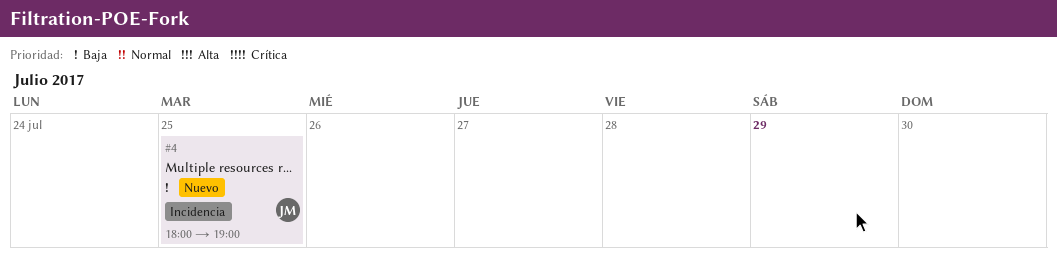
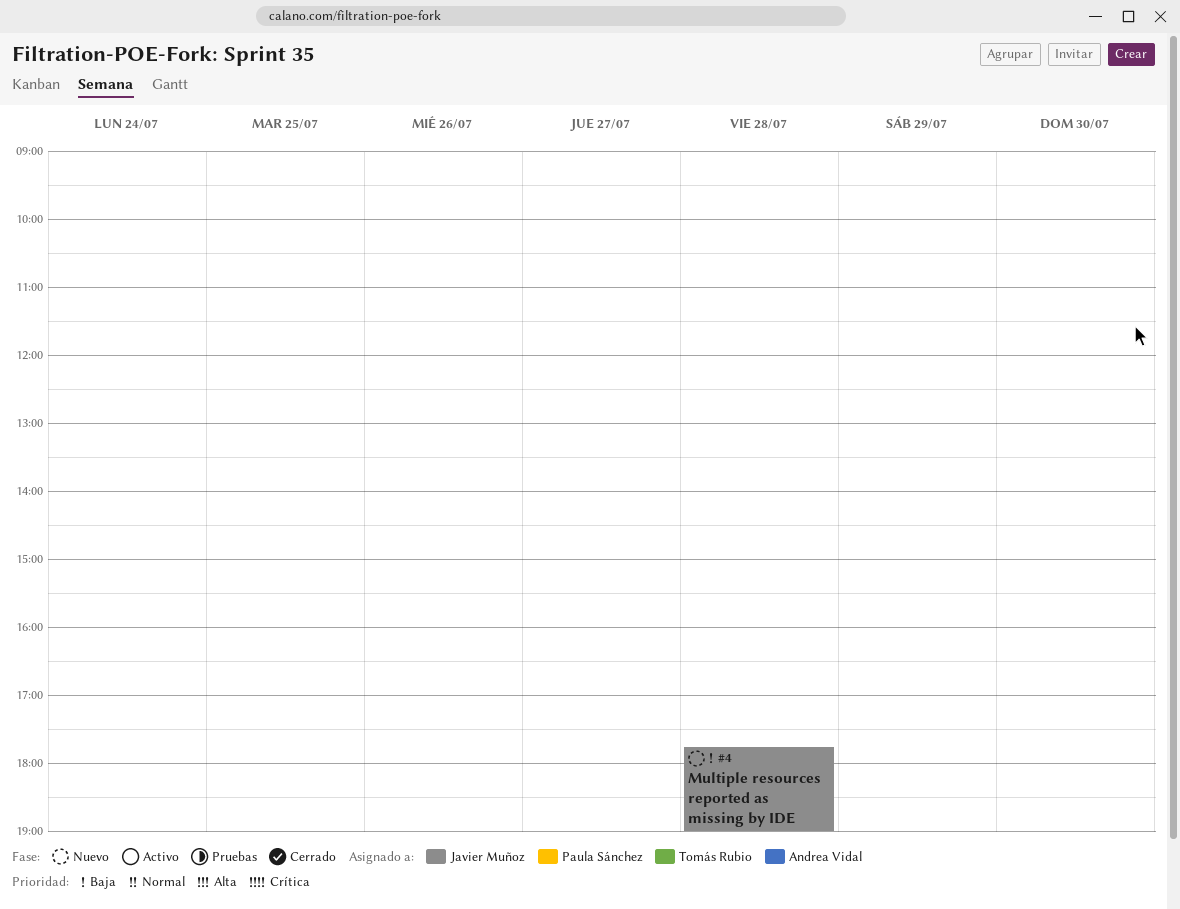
#4, day: Jul 25 -> Jul 28
#4, begins: 18:00 -> 17:45

